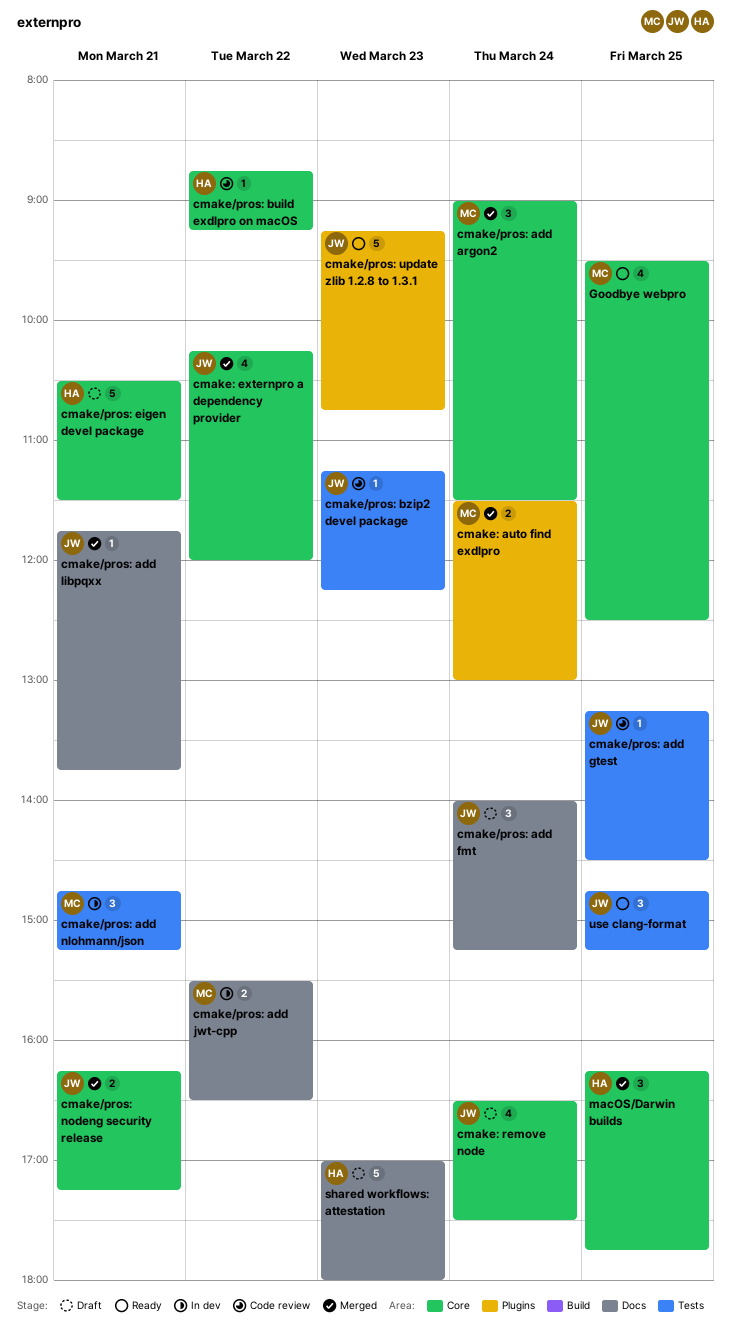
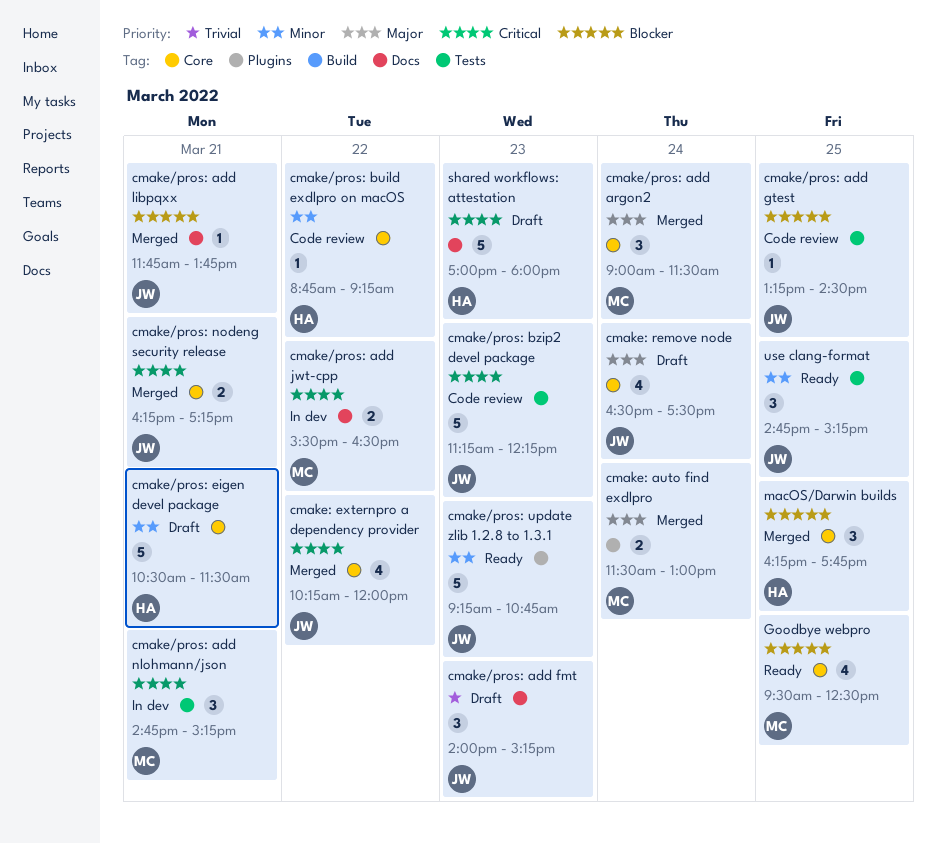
cmake/pros: add fmt, day: Mar 24 -> Mar 23
cmake/pros: bzip2 devel package, estimate: 1 -> 5

